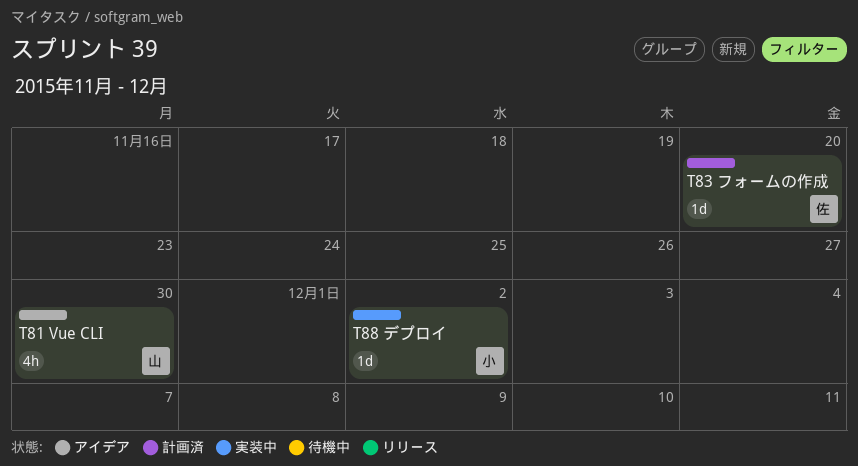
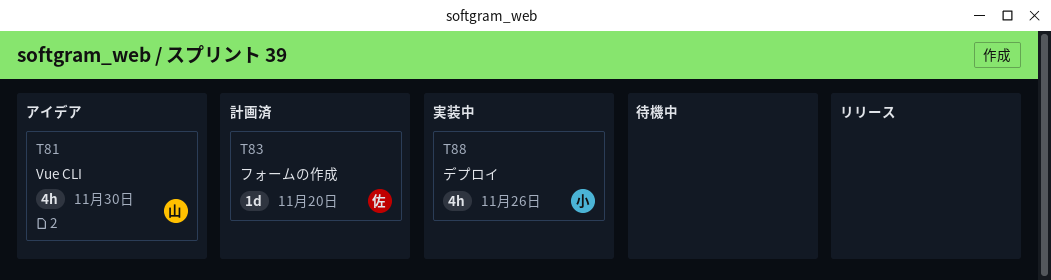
T88, estimate: 1d -> 4h
T88, due: Dec 2 -> Nov 26

